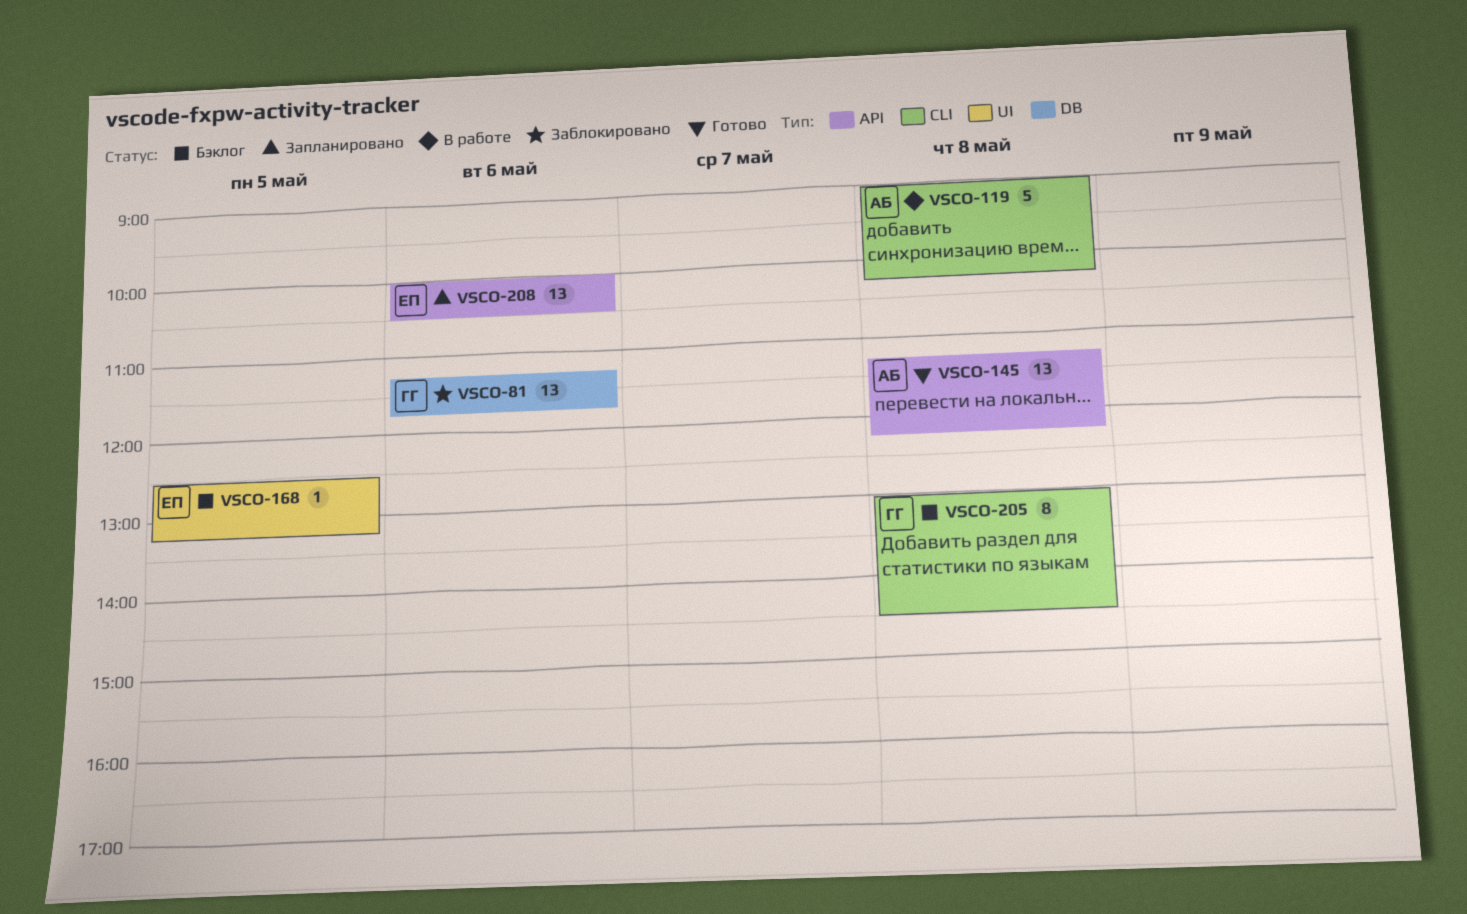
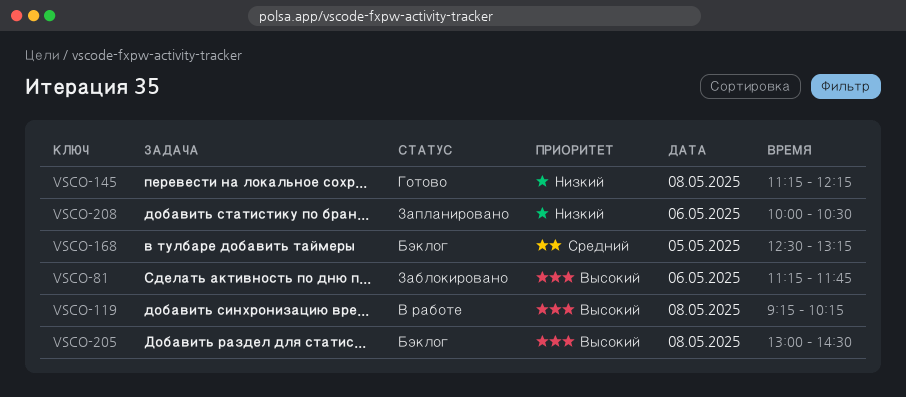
VSCO-119, begins: 09:00 -> 09:15

